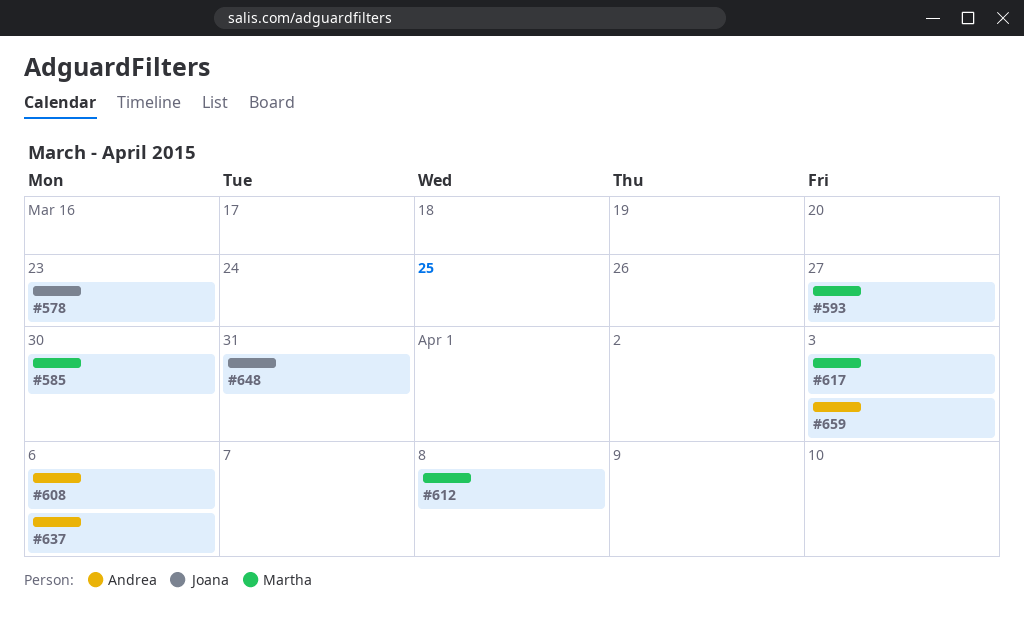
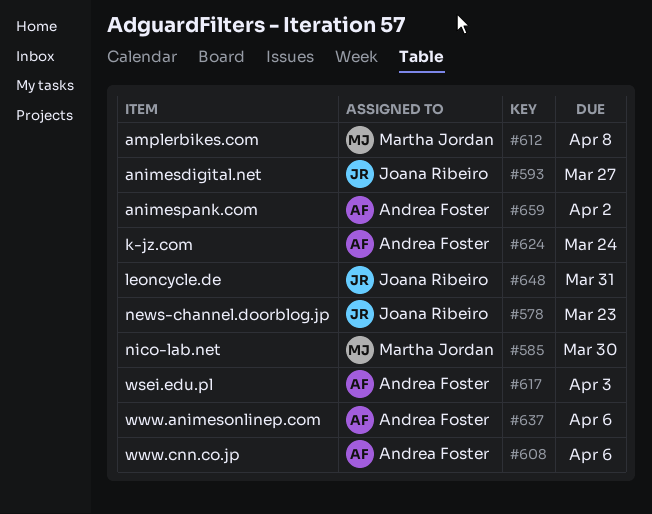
#593, owner: Martha Jordan -> Joana Ribeiro
#617, owner: Martha Jordan -> Andrea Foster
#624: none -> present
#659, due: Apr 3 -> Apr 2

